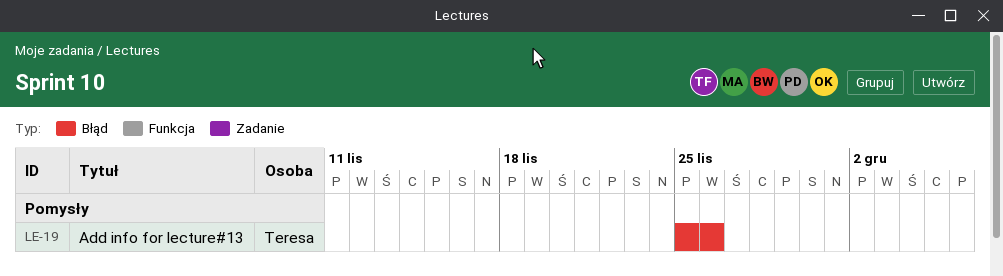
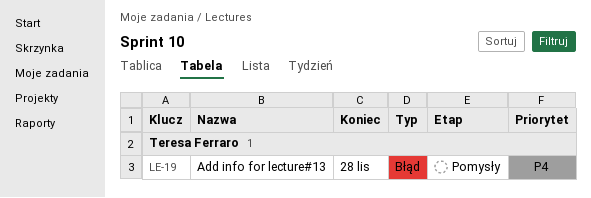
LE-19, due: Nov 26 -> Nov 28

